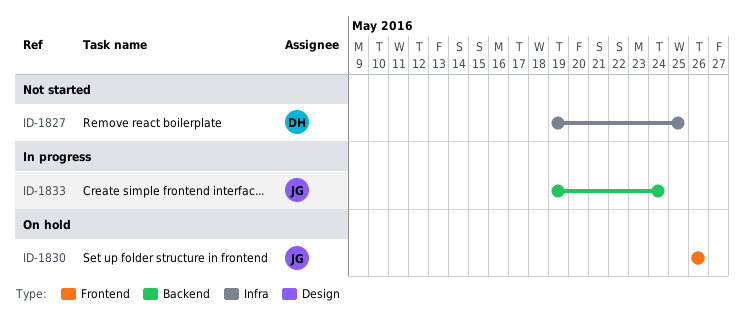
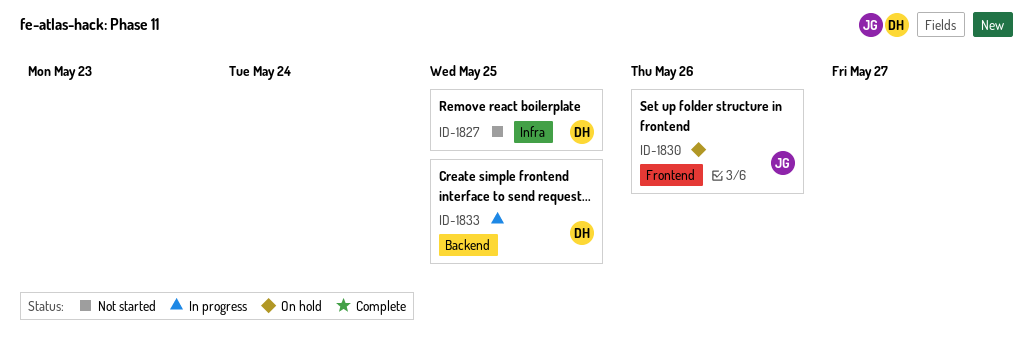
ID-1833, owner: JG -> DH
ID-1833, due: May 24 -> May 25

